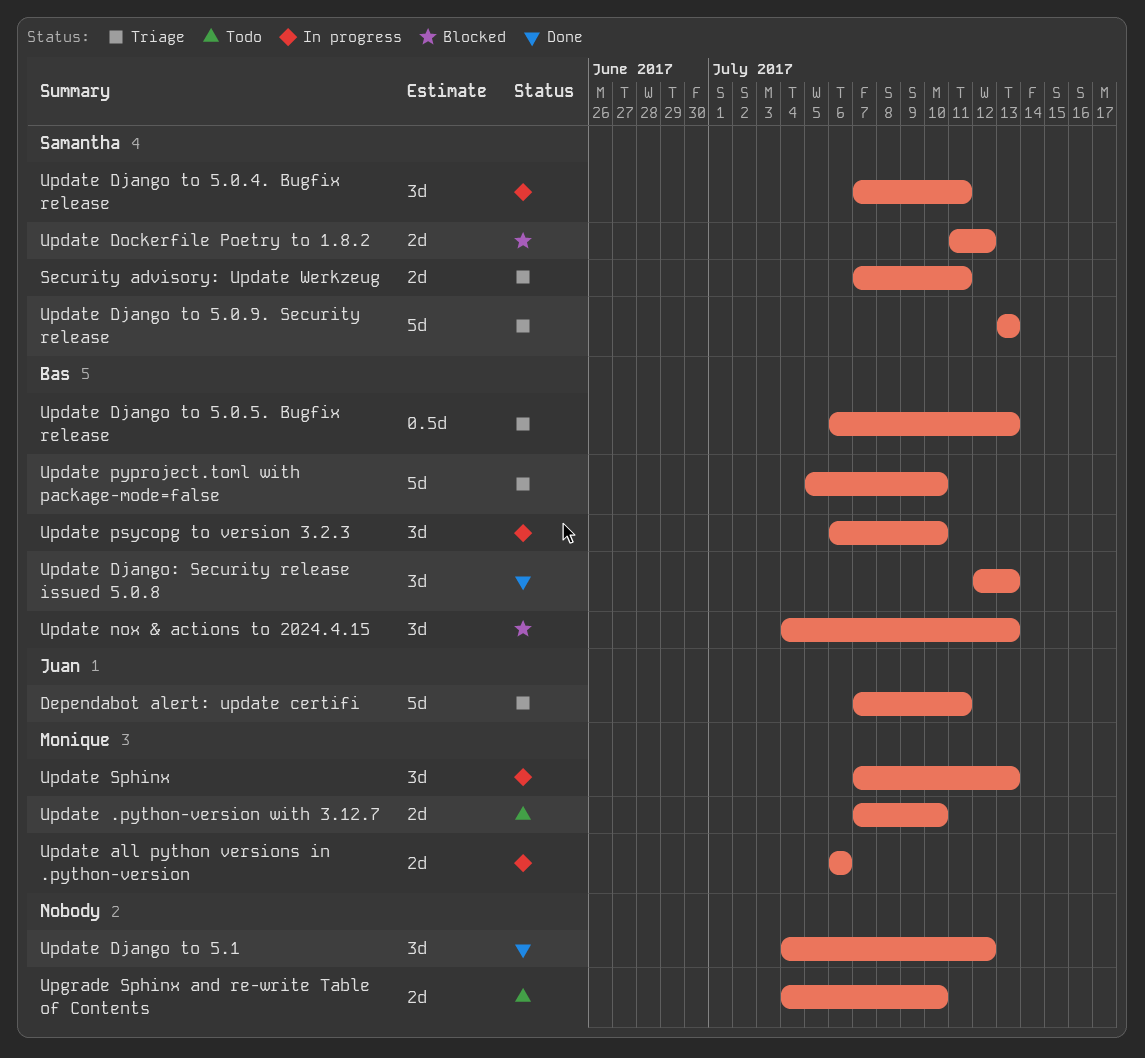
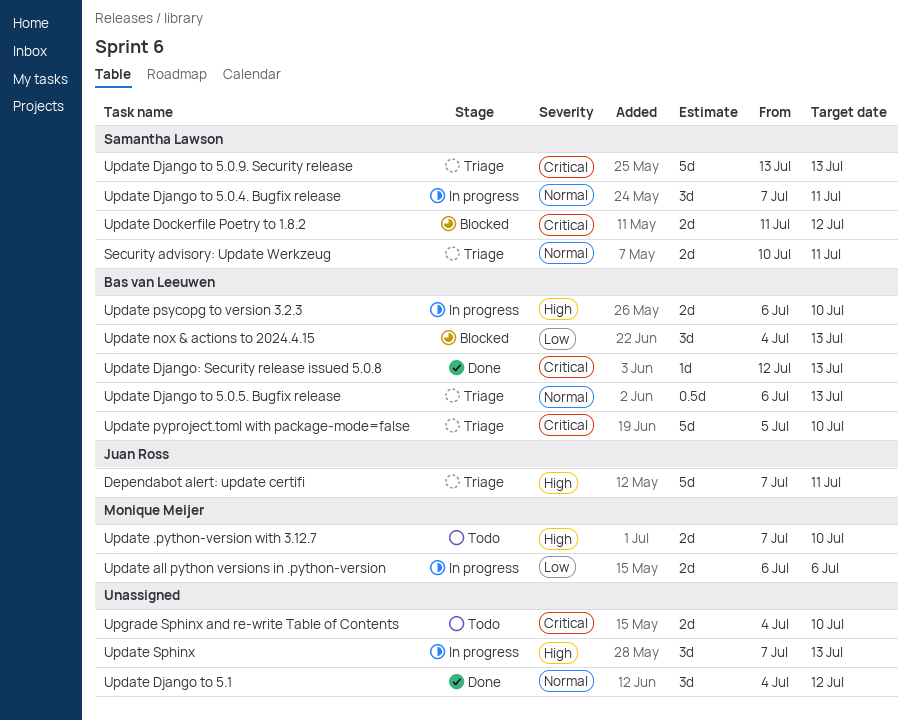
Security advisory: Update Werkzeug, start: Jul 7 -> Jul 10
Update Django: Security release issued 5.0.8, estimate: 3d -> 1d
Update psycopg to version 3.2.3, estimate: 3d -> 2d
Update Sphinx, owner: Monique Meijer -> none

